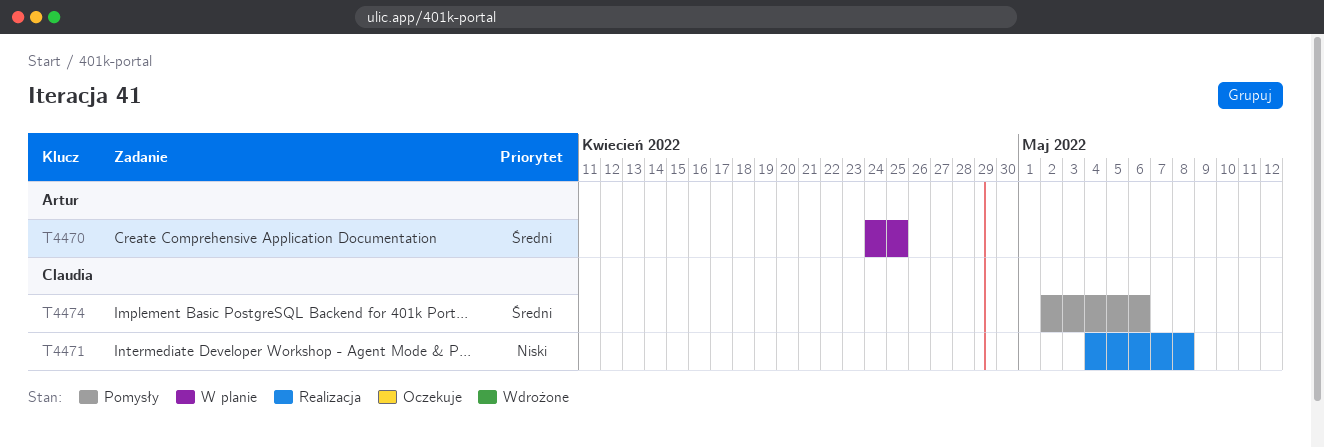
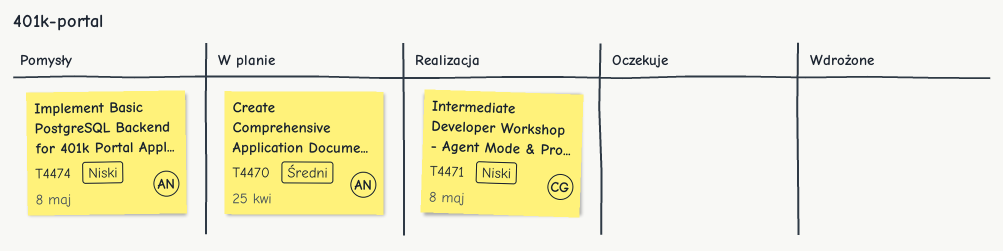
T4474, owner: Claudia -> Artur
T4474, priority: Średni -> Niski
T4474, due: May 6 -> May 8

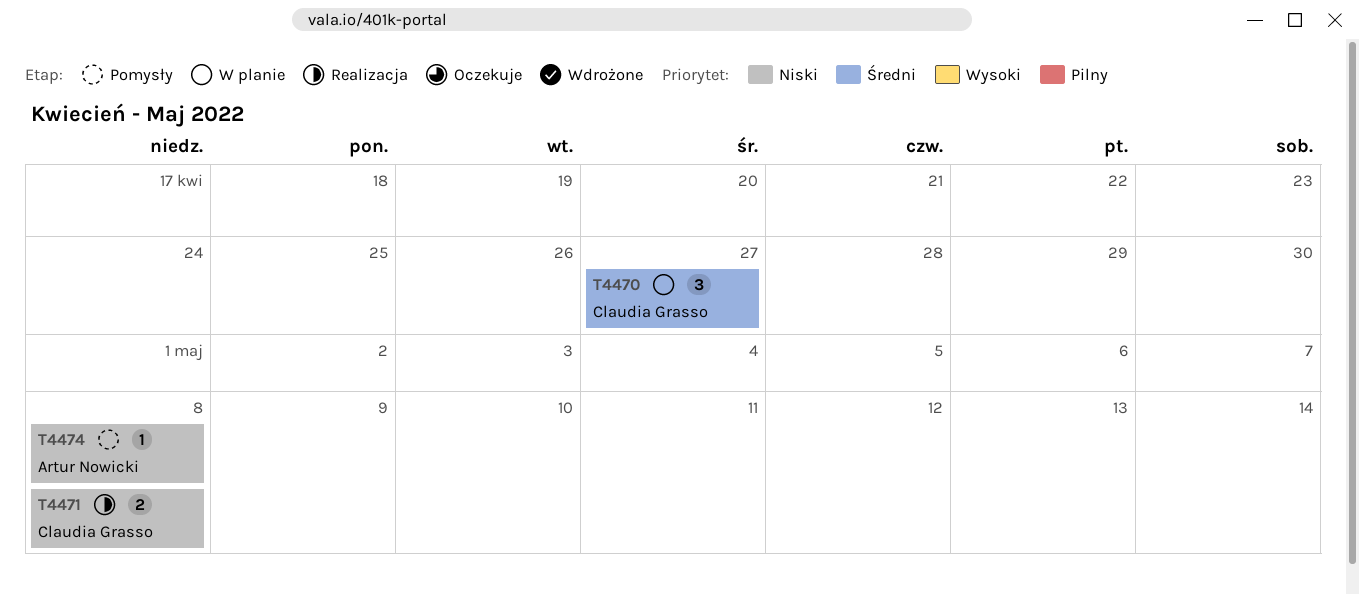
T4470, owner: Artur Nowicki -> Claudia Grasso
T4470, due: Apr 25 -> Apr 27

